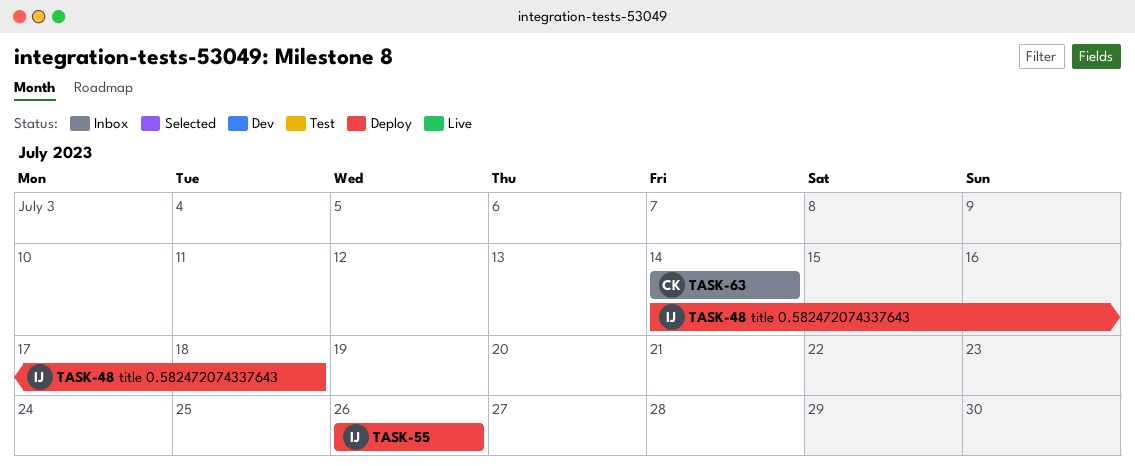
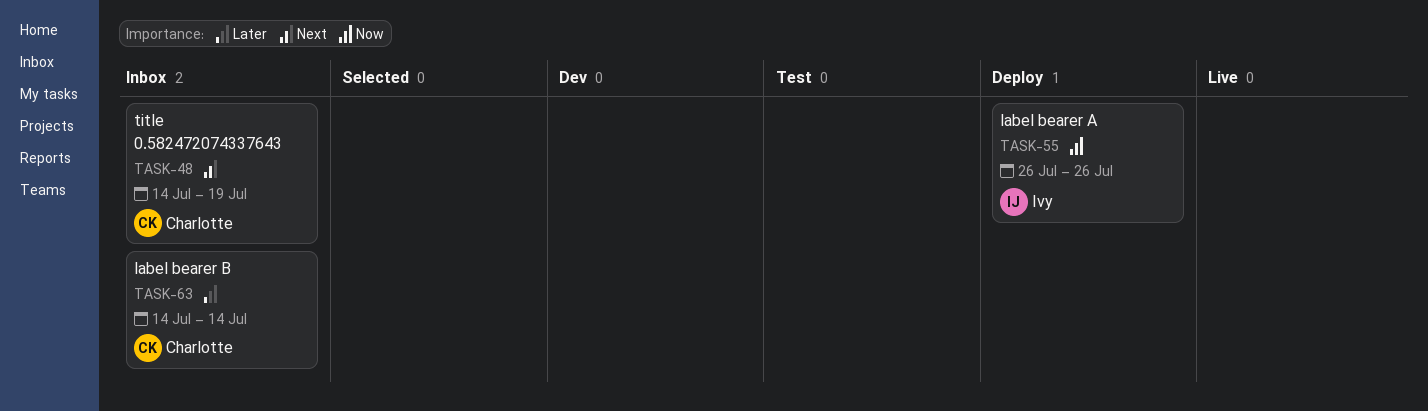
TASK-48, status: Deploy -> Inbox
TASK-48, owner: Ivy -> Charlotte
TASK-48, due: Jul 18 -> Jul 19

